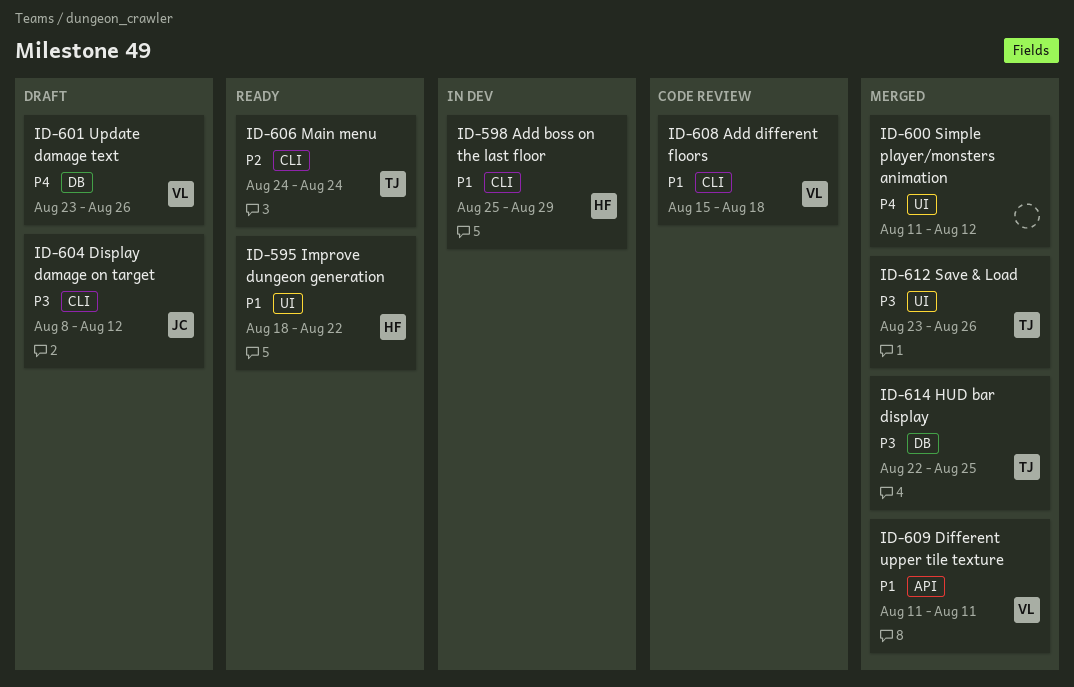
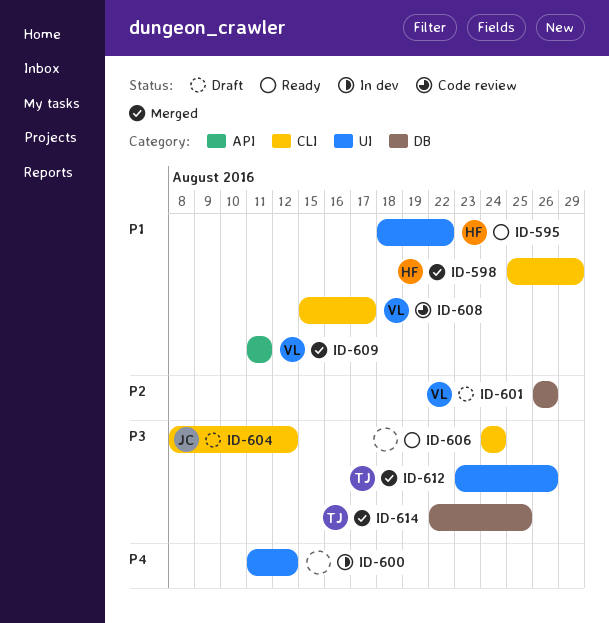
ID-598, status: In dev -> Merged
ID-600, status: Merged -> In dev
ID-601, priority: P4 -> P2
ID-601, start: Aug 23 -> Aug 26
ID-606, owner: TJ -> none
ID-606, priority: P2 -> P3
ID-608, due: Aug 18 -> Aug 17

